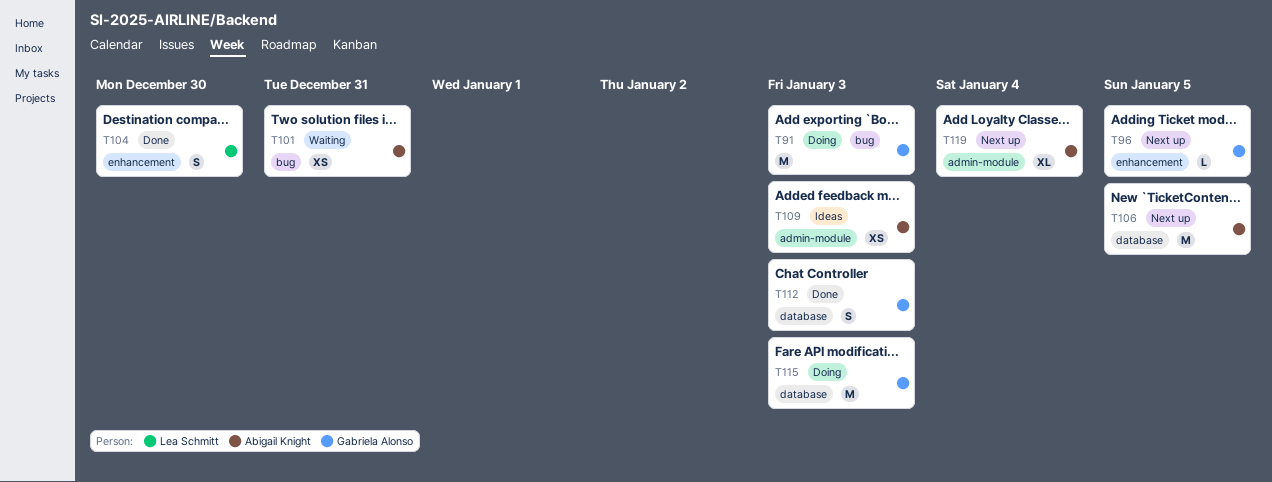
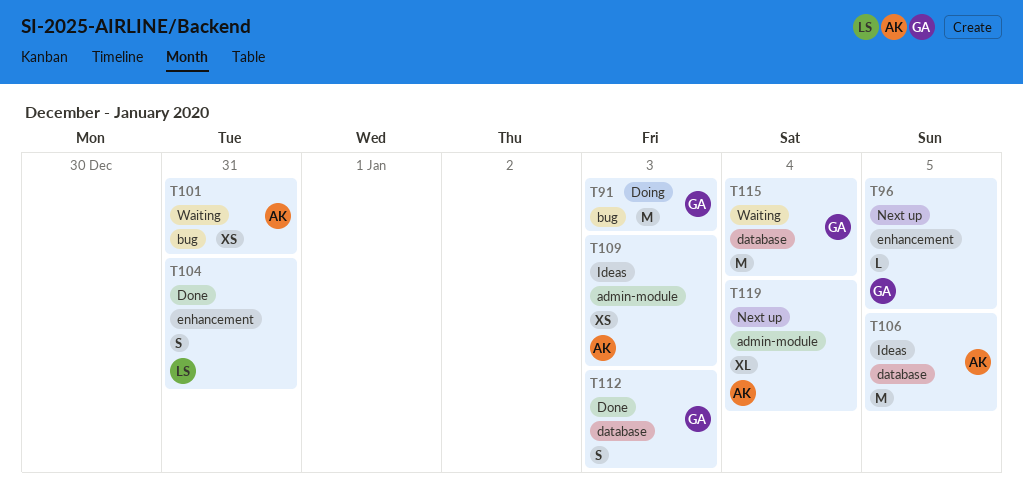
T104, due: Dec 30 -> Dec 31
T106, status: Next up -> Ideas
T115, status: Doing -> Waiting
T115, due: Jan 3 -> Jan 4

